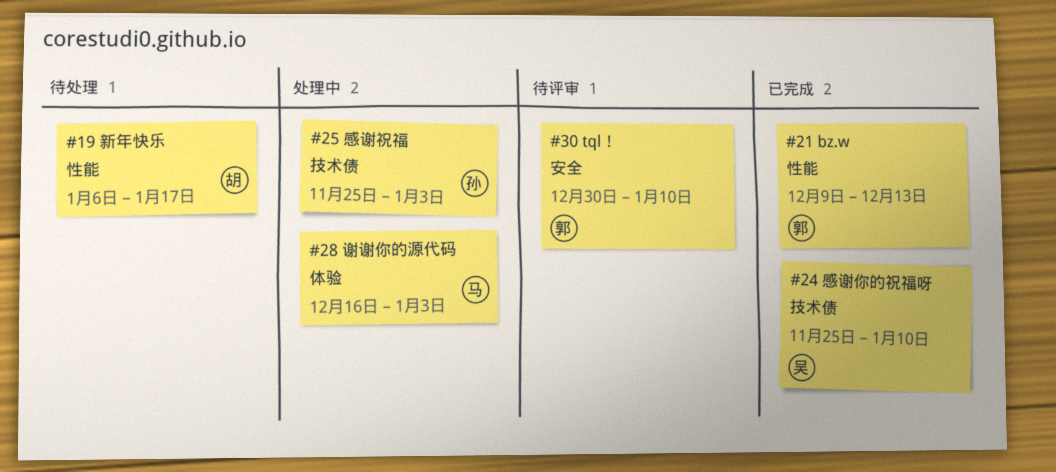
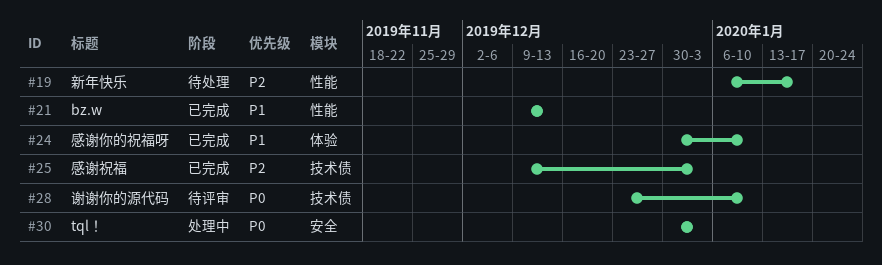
#24, label: 技术债 -> 体验
#24, start: Nov 25 -> Dec 30
#25, status: 处理中 -> 已完成
#25, start: Nov 25 -> Dec 9
#28, status: 处理中 -> 待评审
#28, label: 体验 -> 技术债
#28, start: Dec 16 -> Dec 23
#28, due: Jan 3 -> Jan 10
#30, status: 待评审 -> 处理中
#30, due: Jan 10 -> Jan 3

